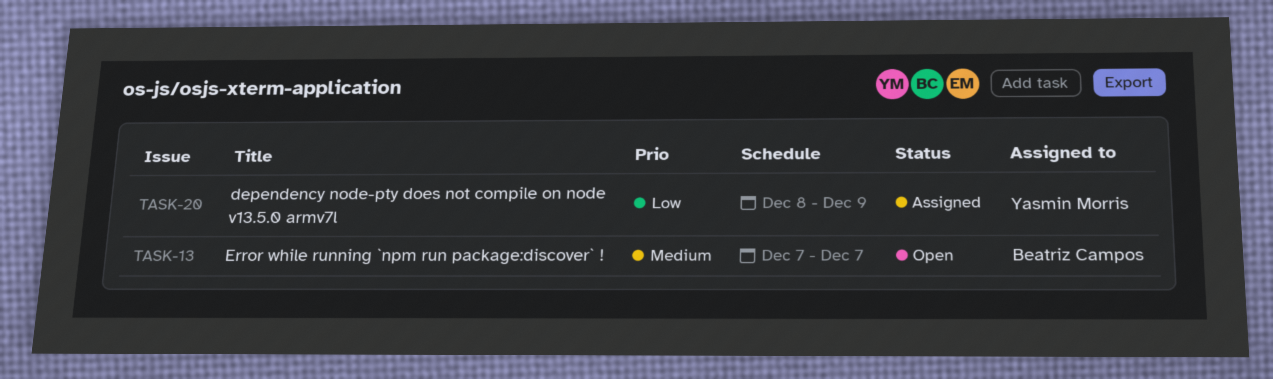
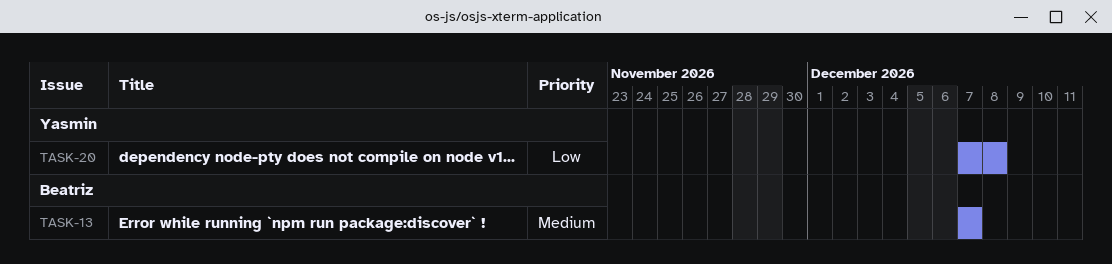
TASK-20, start: Dec 8 -> Dec 7
TASK-20, due: Dec 9 -> Dec 8

